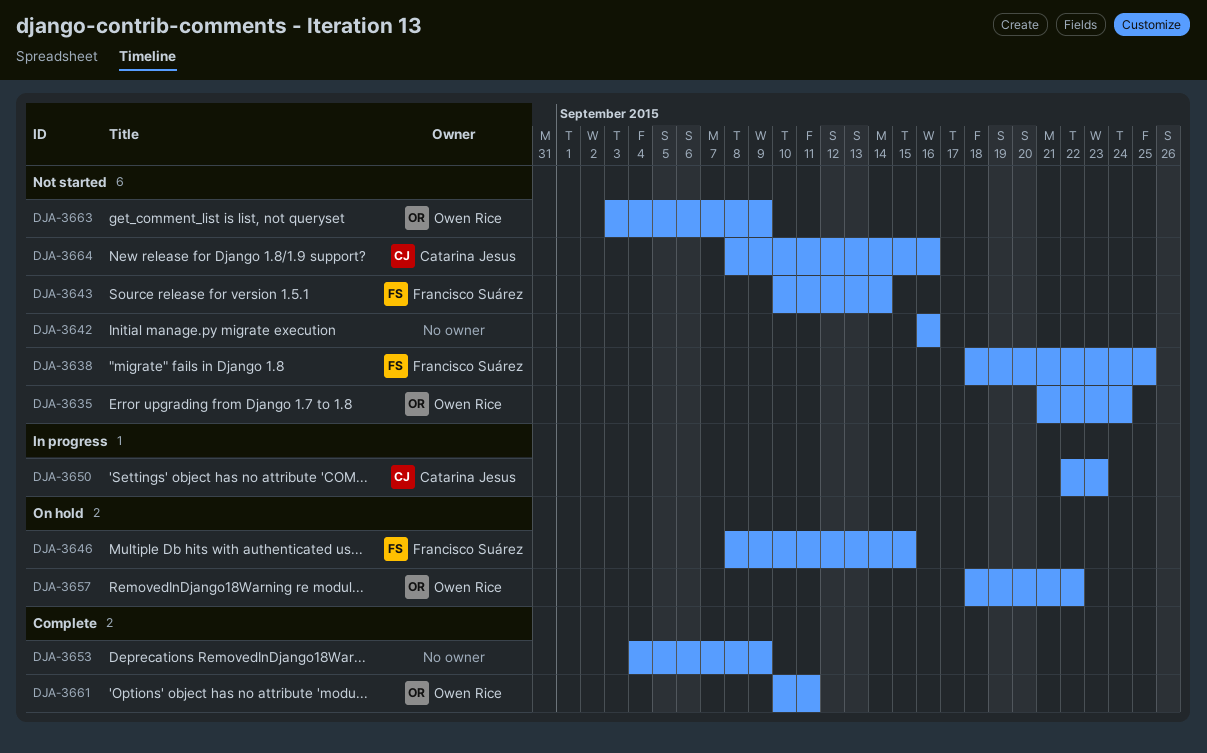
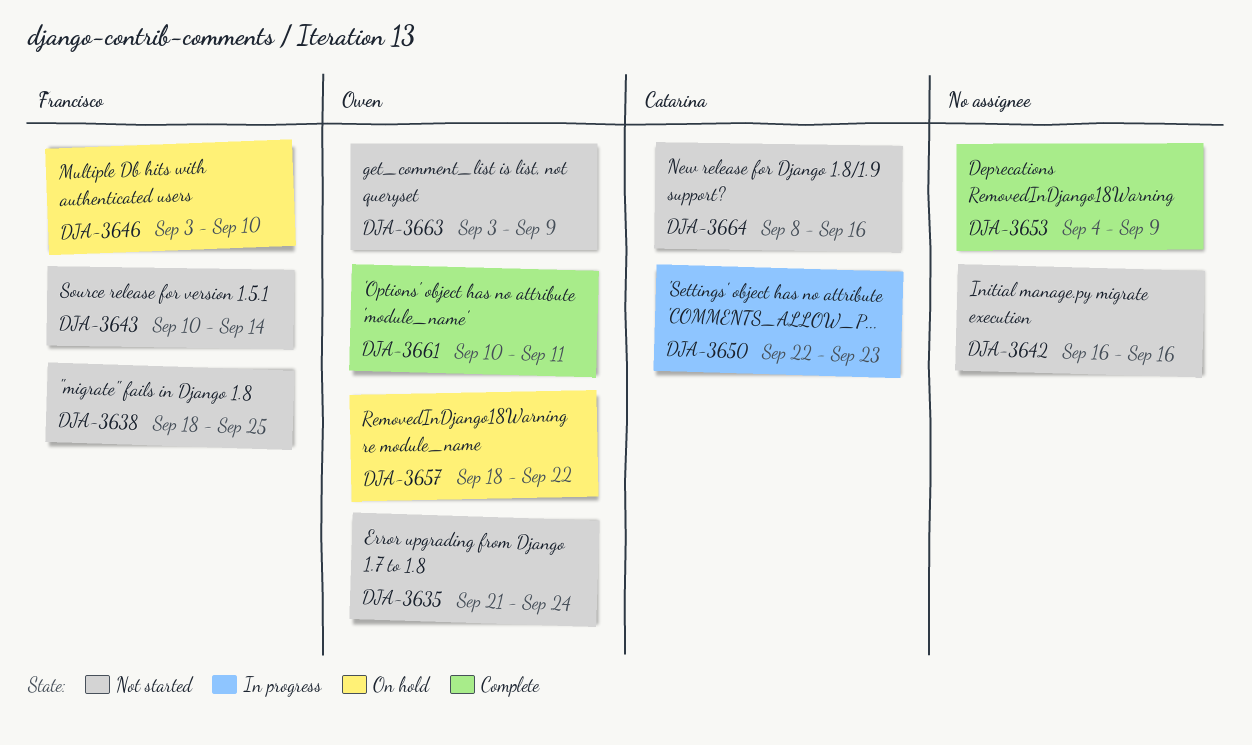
DJA-3646, start: Sep 8 -> Sep 3
DJA-3646, due: Sep 15 -> Sep 10

